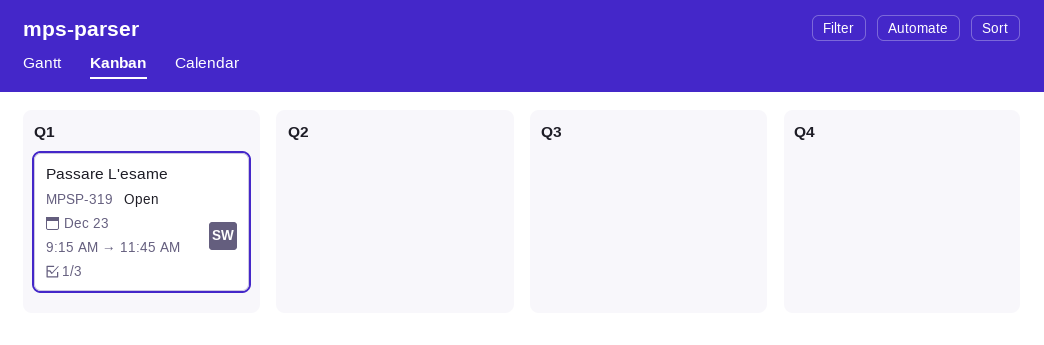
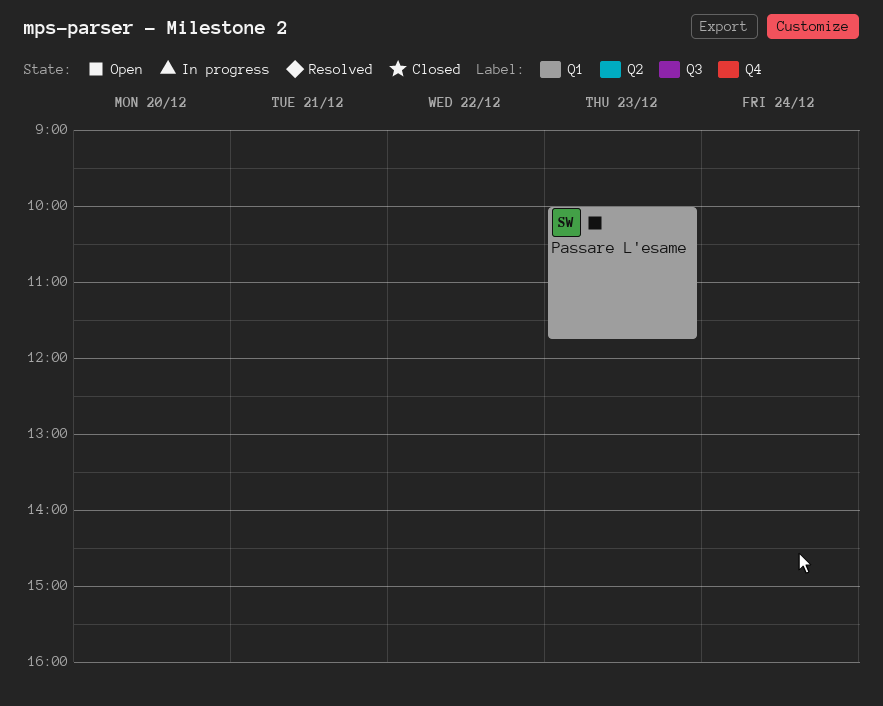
Passare L'esame, begins: 09:15 -> 10:00

